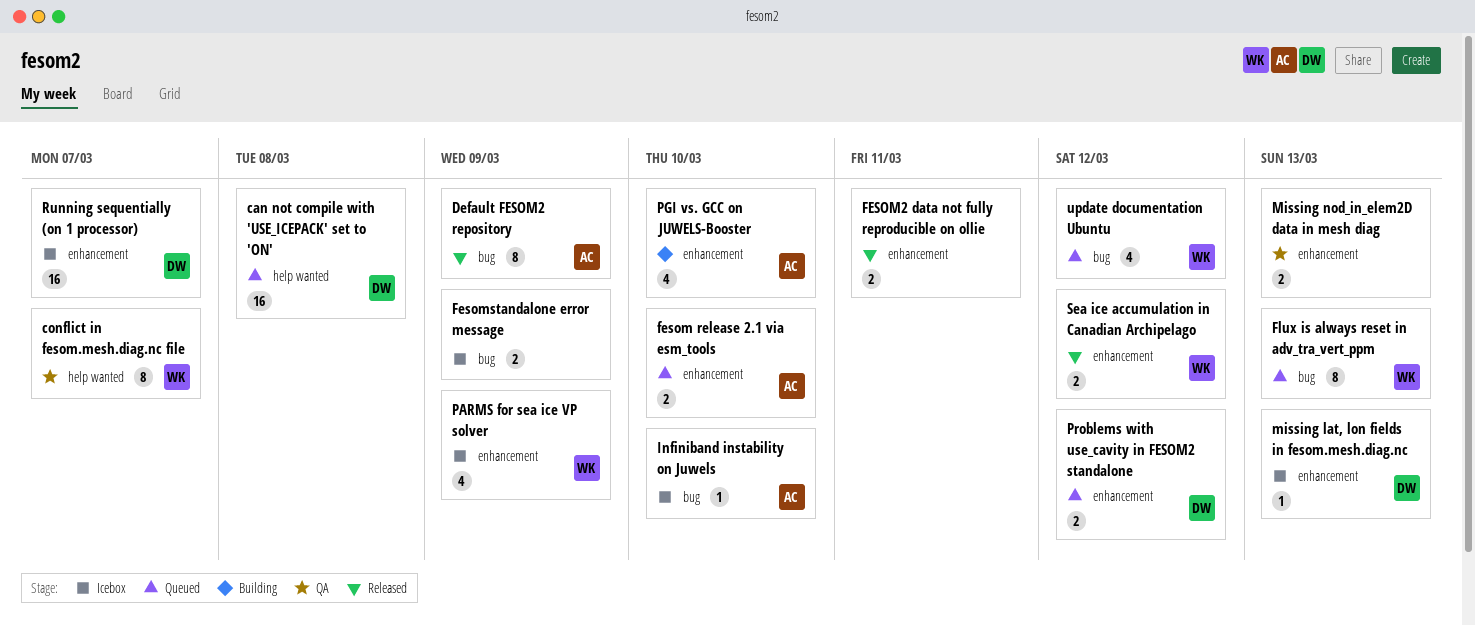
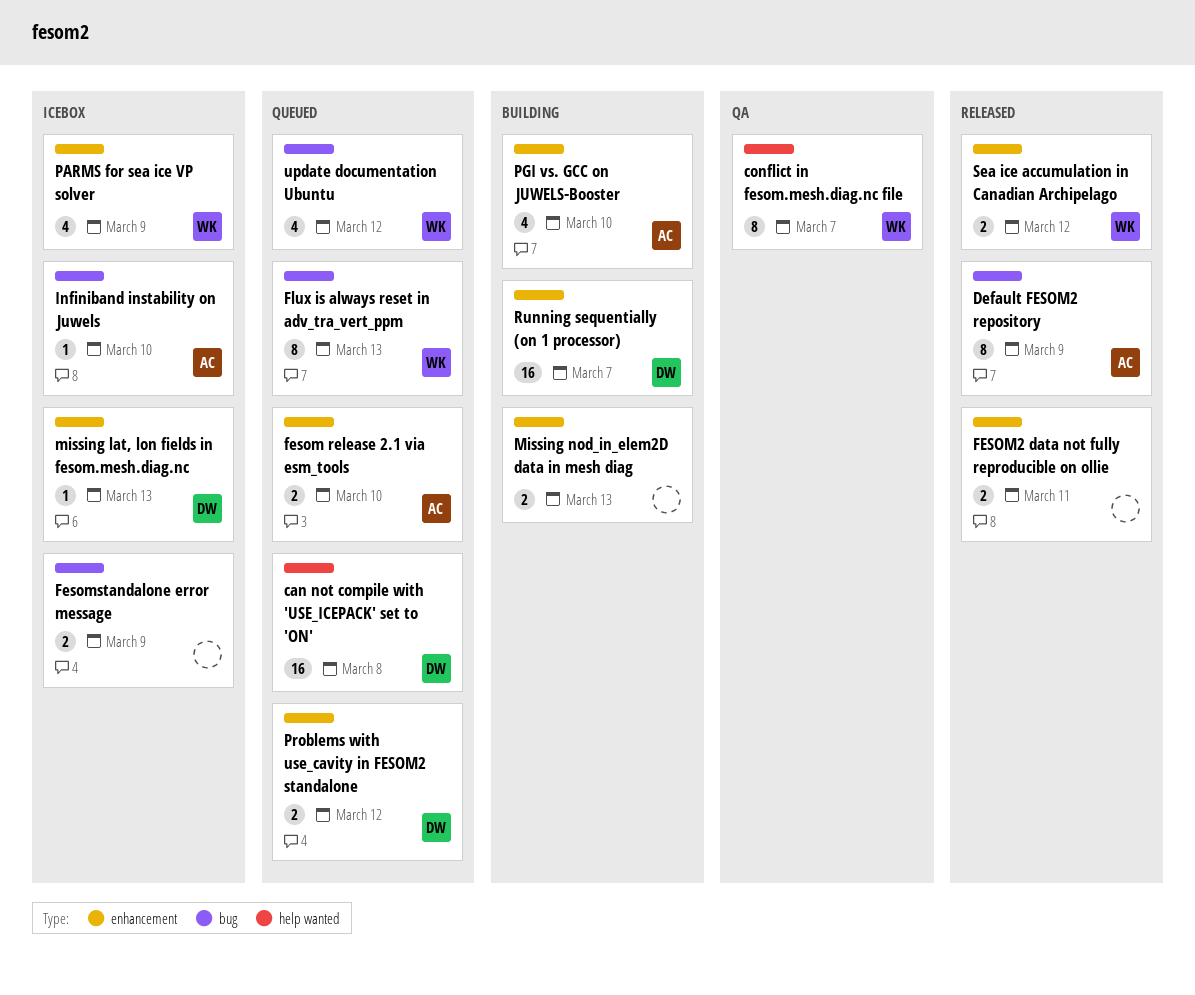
Missing nod_in_elem2D data in mesh diag, status: QA -> Building
Running sequentially (on 1 processor), status: Icebox -> Building

